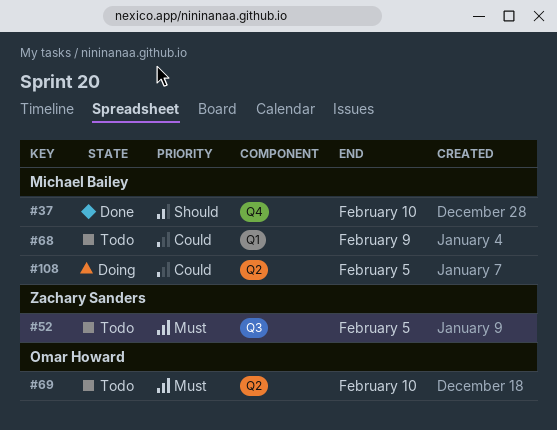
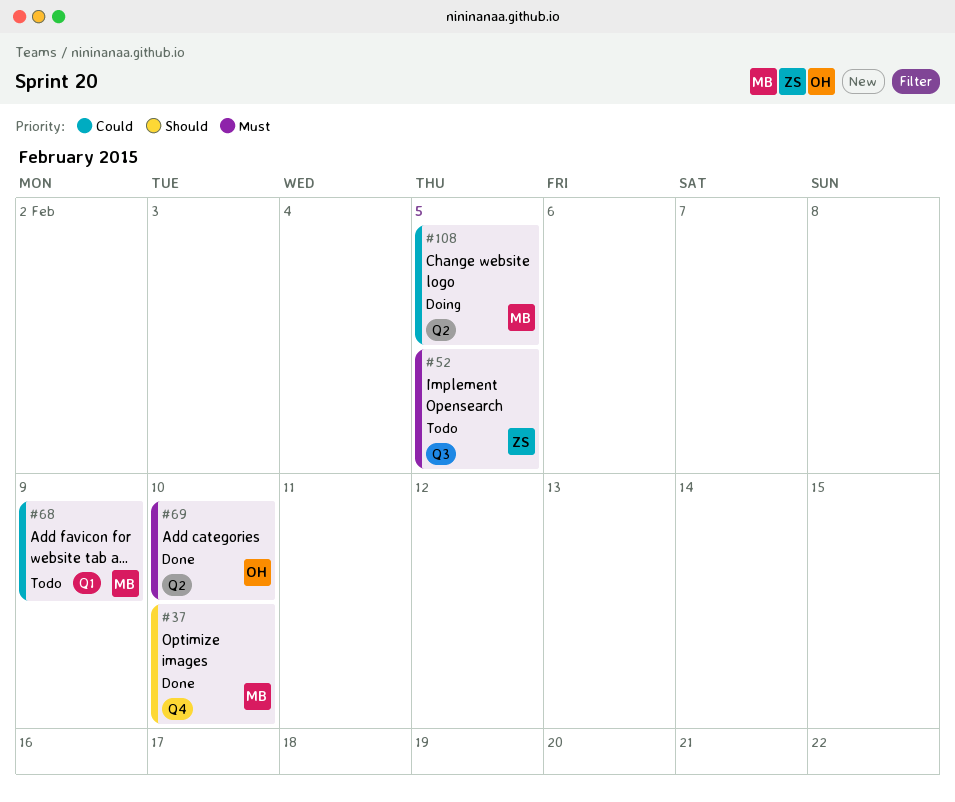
#69, status: Todo -> Done

